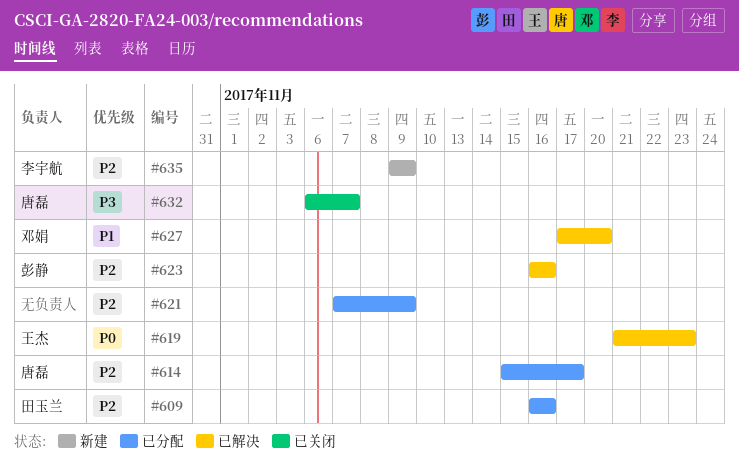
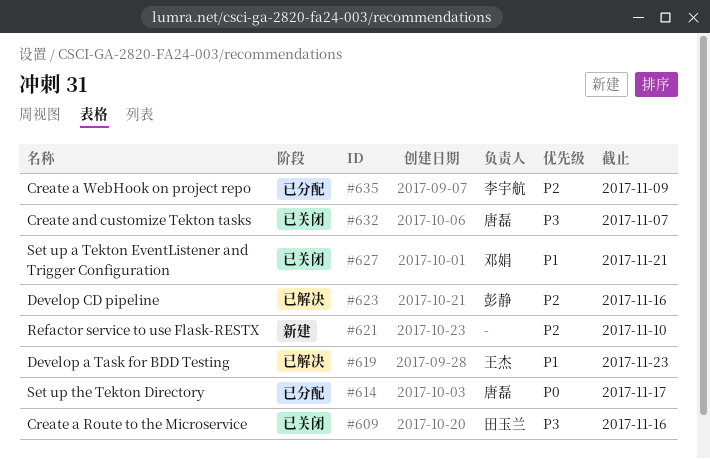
#609, status: 已分配 -> 已关闭
#609, priority: P2 -> P3
#614, priority: P2 -> P0
#619, priority: P0 -> P1
#621, status: 已分配 -> 新建
#621, due: Nov 9 -> Nov 10
#627, status: 已解决 -> 已关闭
#627, due: Nov 20 -> Nov 21
#635, status: 新建 -> 已分配

